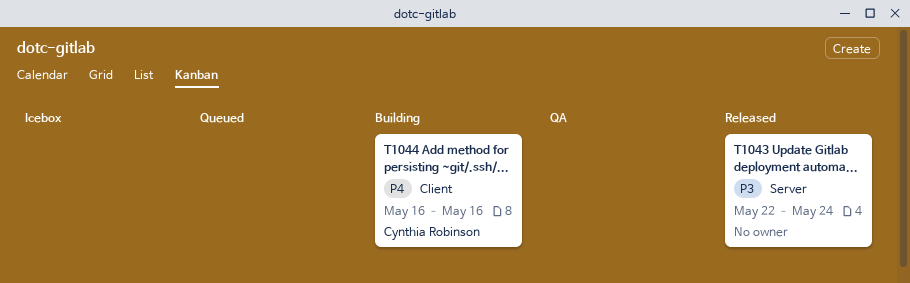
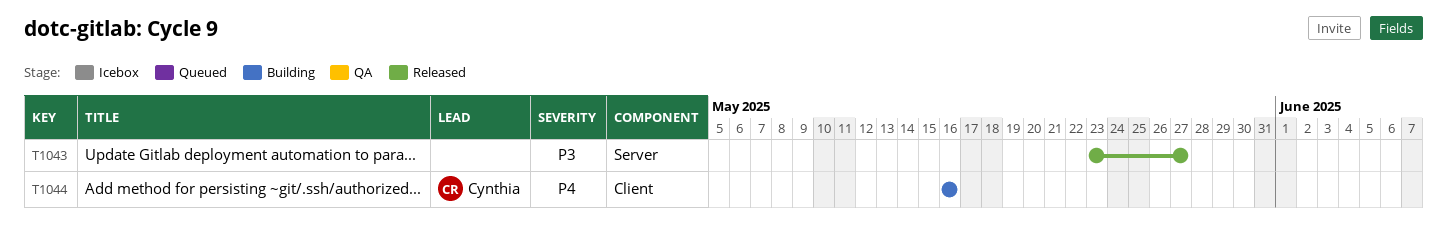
T1043, start: May 22 -> May 23
T1043, due: May 24 -> May 27

